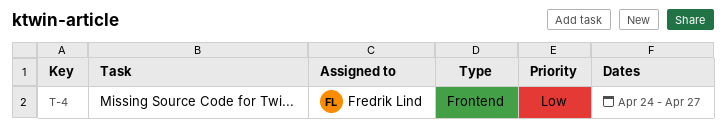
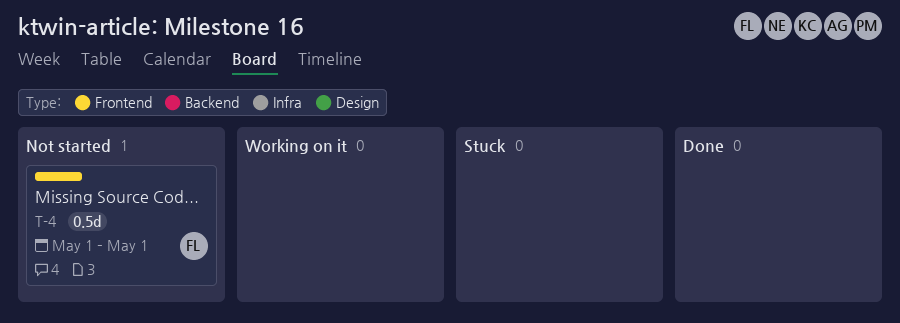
T-4, start: Apr 24 -> May 1
T-4, due: Apr 27 -> May 1

